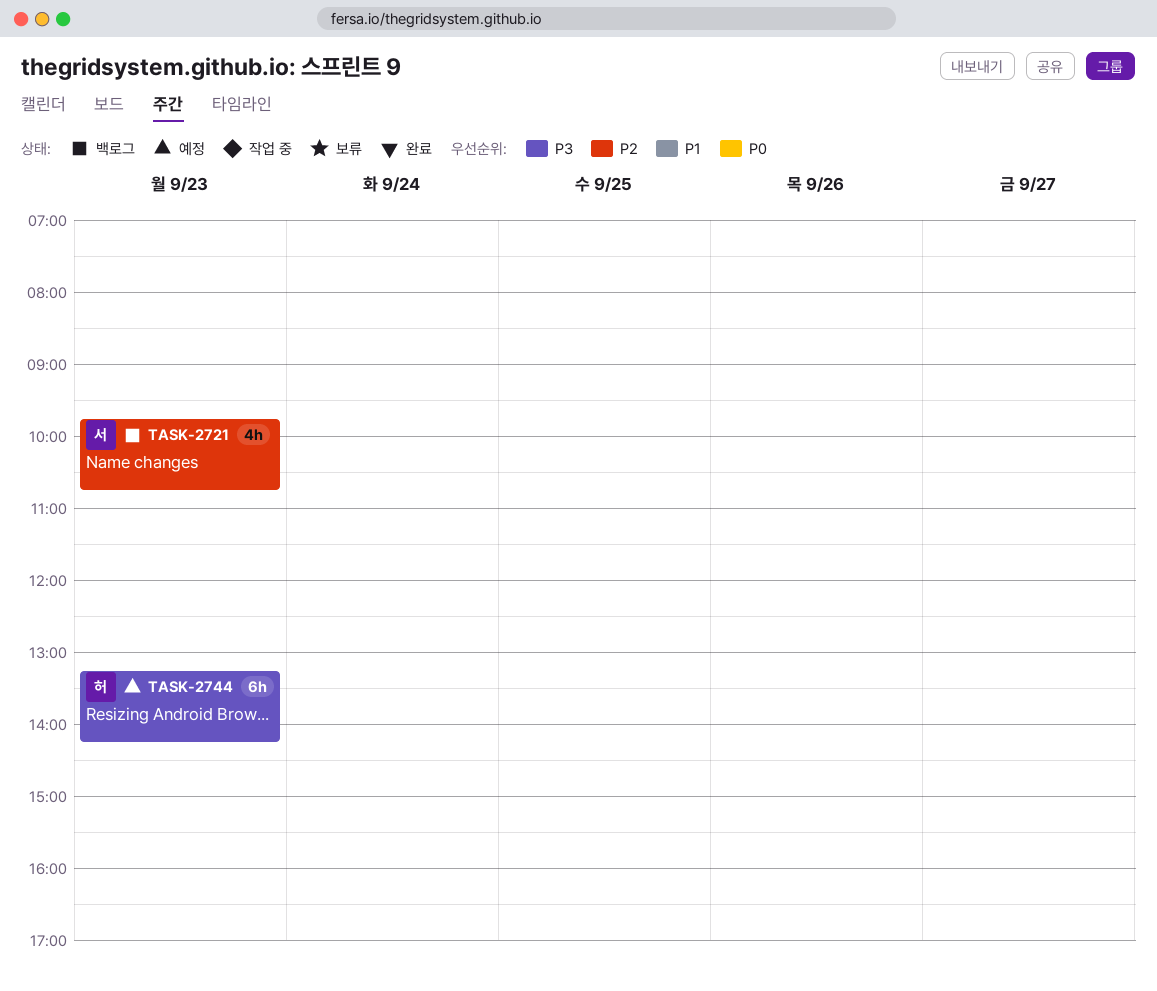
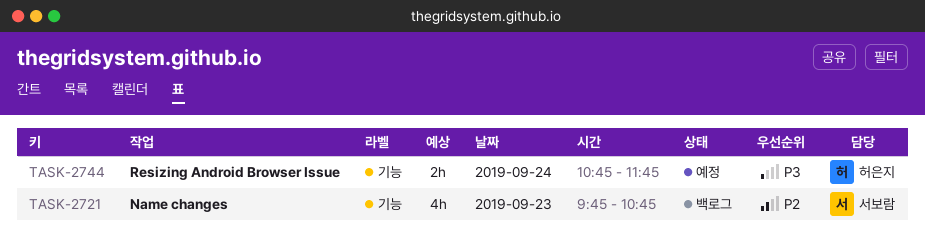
TASK-2744, estimate: 6h -> 2h
TASK-2744, day: Sep 23 -> Sep 24
TASK-2744, begins: 13:15 -> 10:45
TASK-2744, ends: 14:15 -> 11:45

